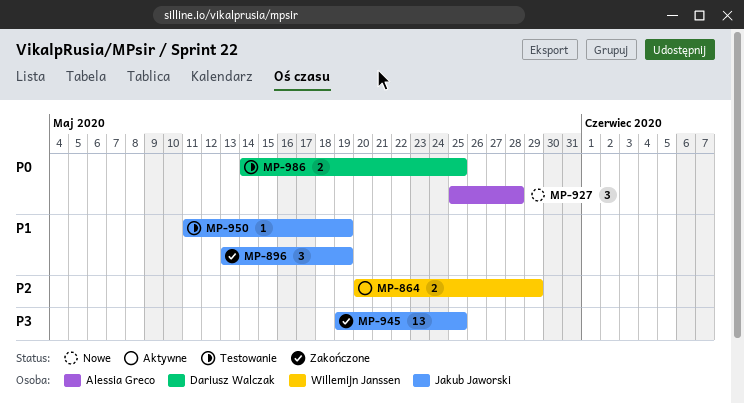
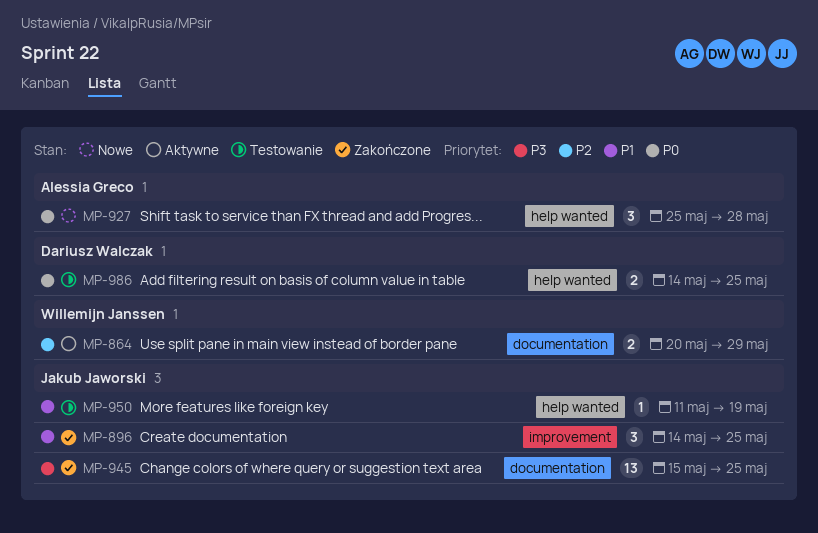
MP-896, start: May 13 -> May 14
MP-896, due: May 19 -> May 25
MP-945, start: May 19 -> May 15

